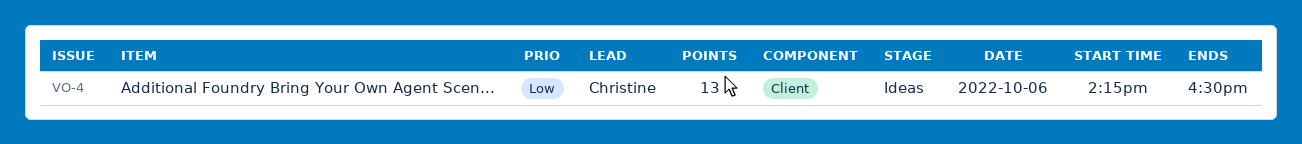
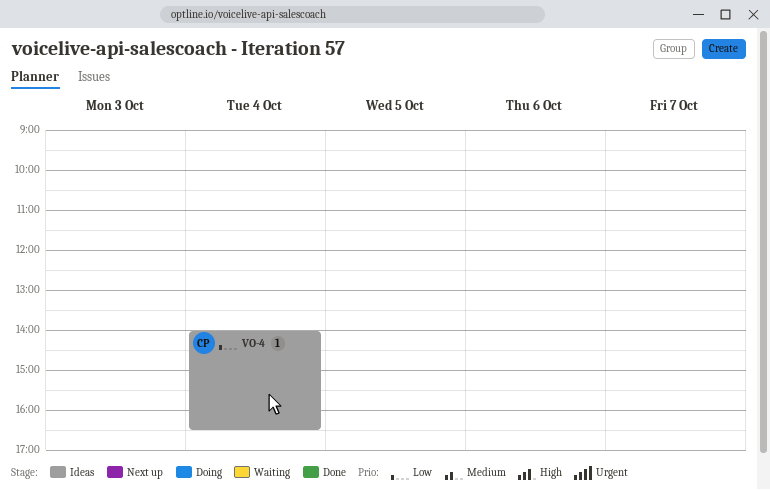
VO-4, estimate: 13 -> 1
VO-4, day: Oct 6 -> Oct 4
VO-4, begins: 14:15 -> 14:00

